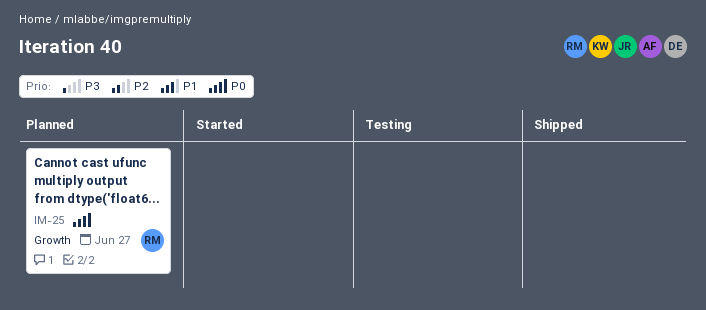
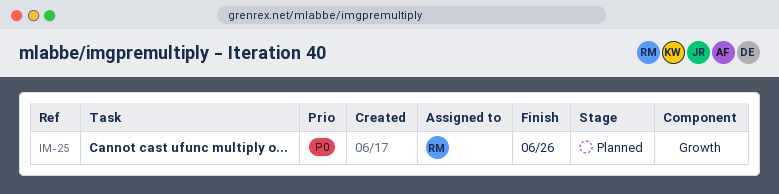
IM-25, due: Jun 27 -> Jun 26

